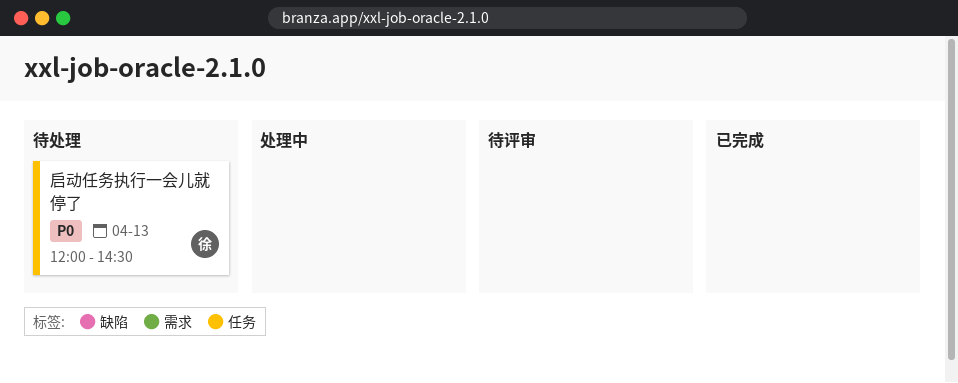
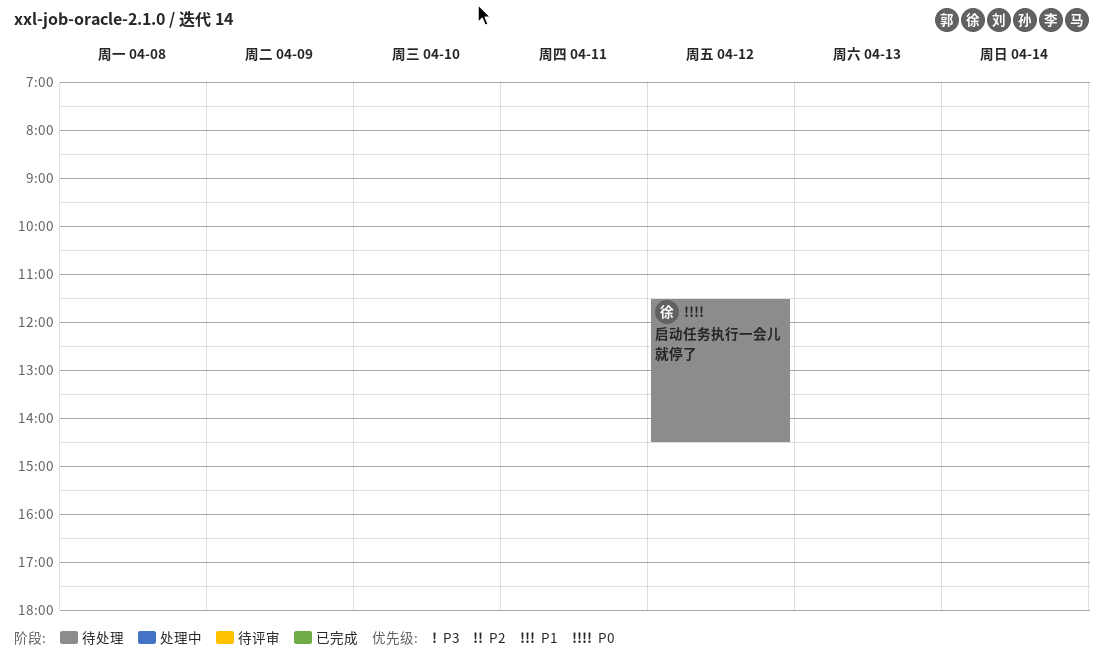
启动任务执行一会儿就停了, day: Apr 13 -> Apr 12
启动任务执行一会儿就停了, begins: 12:00 -> 11:30

